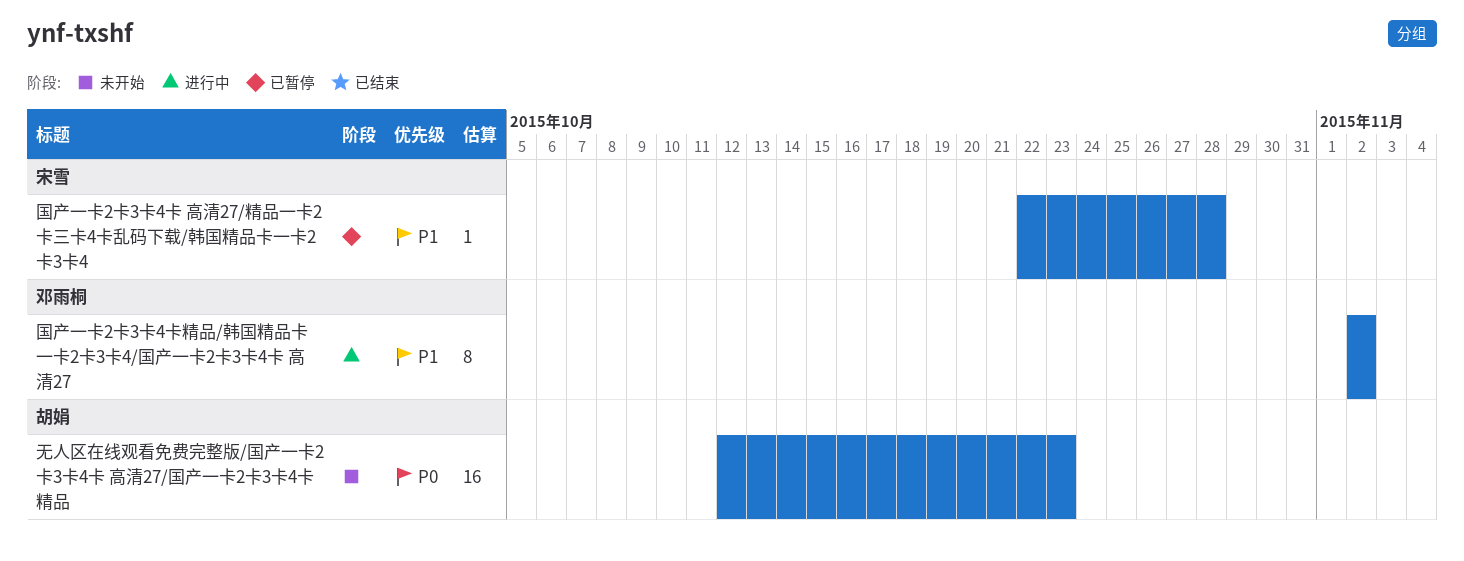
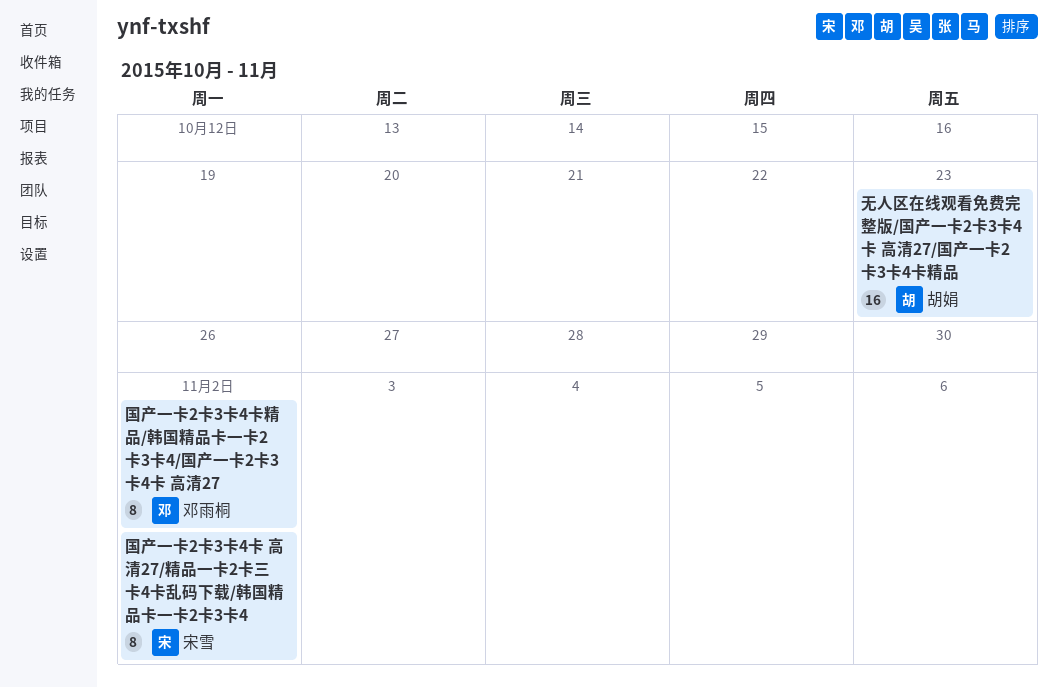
国产一卡2卡3卡4卡 高清27/精品一卡2卡三卡4卡乱码下载/韩国精品卡一卡2卡3卡4, estimate: 1 -> 8
国产一卡2卡3卡4卡 高清27/精品一卡2卡三卡4卡乱码下载/韩国精品卡一卡2卡3卡4, due: Oct 28 -> Nov 2

